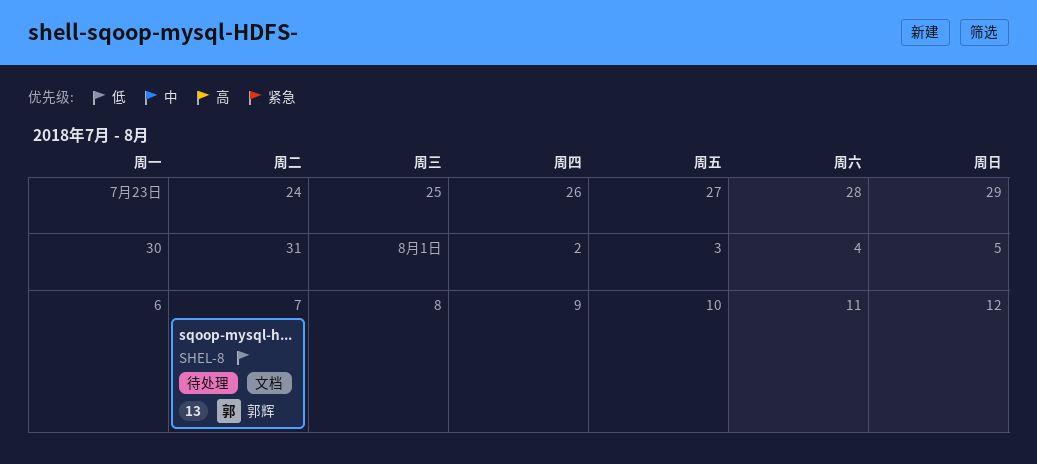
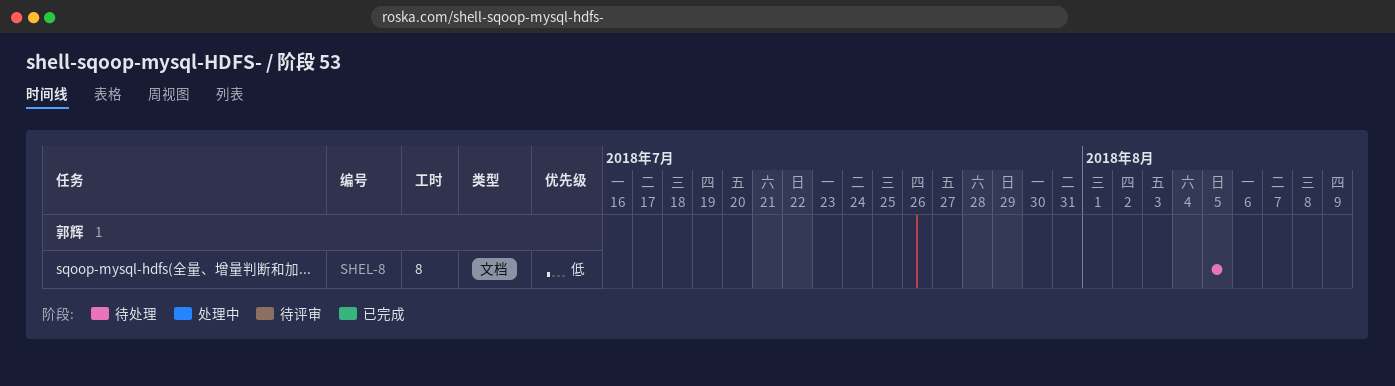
SHEL-8, estimate: 13 -> 8
SHEL-8, due: Aug 7 -> Aug 5

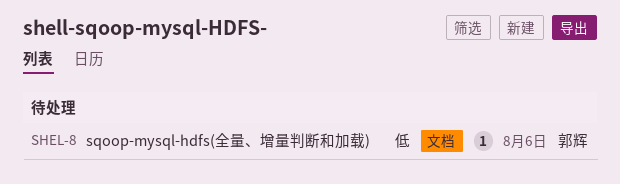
SHEL-8, estimate: 8 -> 1
SHEL-8, due: Aug 5 -> Aug 6

